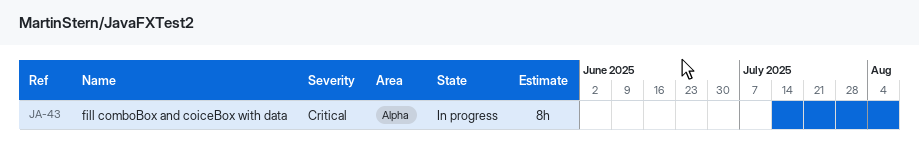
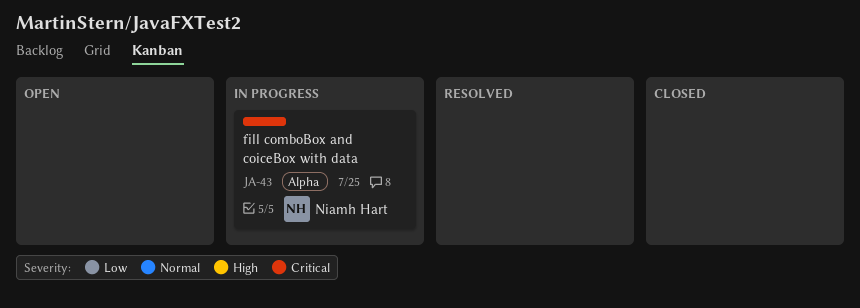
JA-43, due: Aug 8 -> Jul 25

